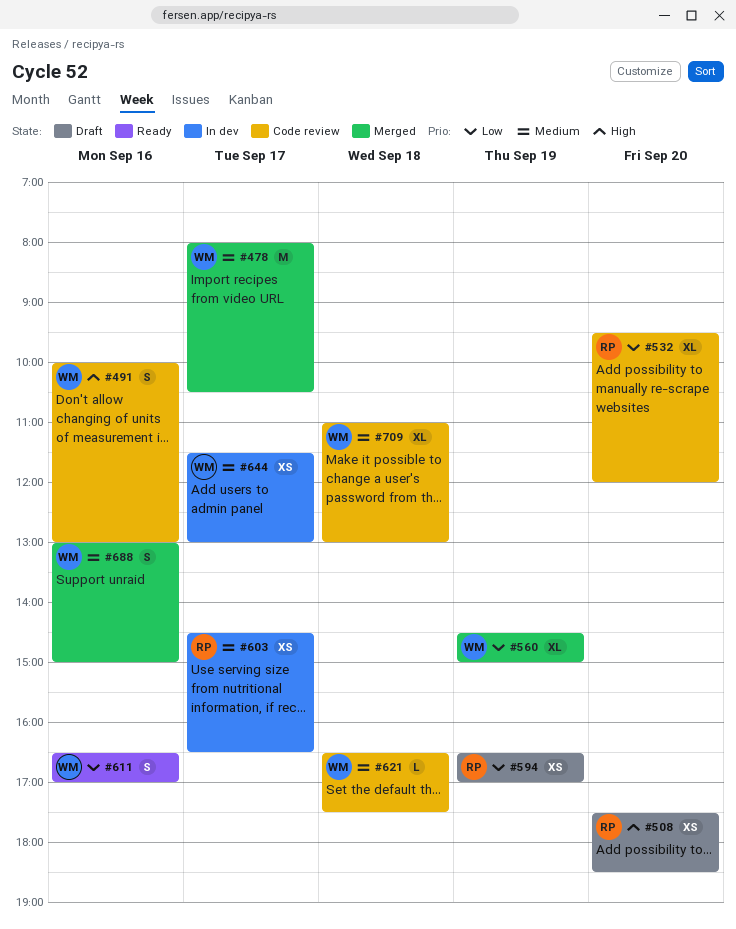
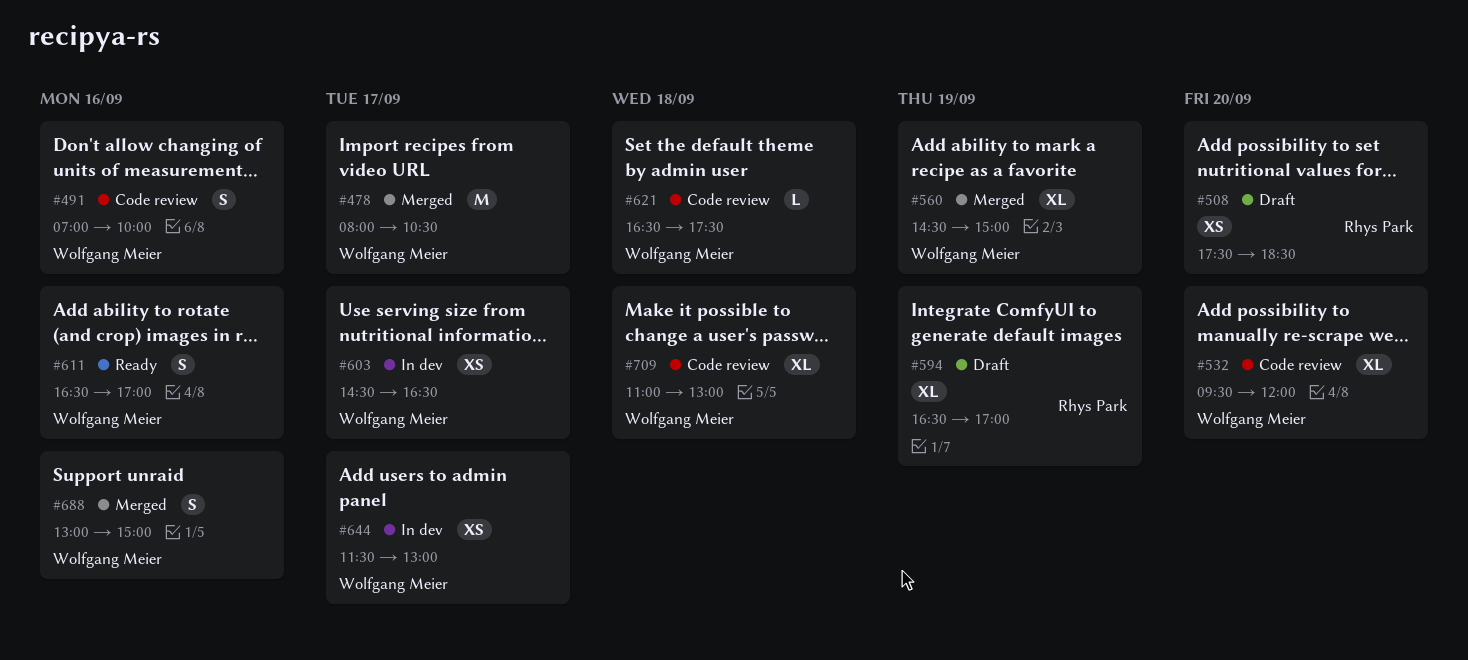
#491, begins: 10:00 -> 07:00
#491, ends: 13:00 -> 10:00
#532, owner: Rhys Park -> Wolfgang Meier
#594, estimate: XS -> XL
#603, owner: Rhys Park -> Wolfgang Meier

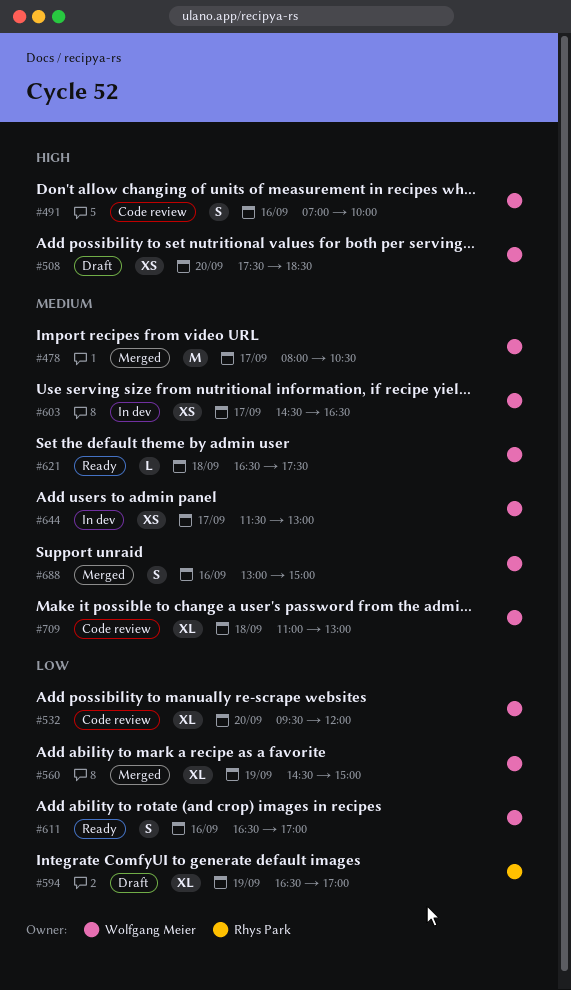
#508, owner: Rhys Park -> Wolfgang Meier
#621, status: Code review -> Ready

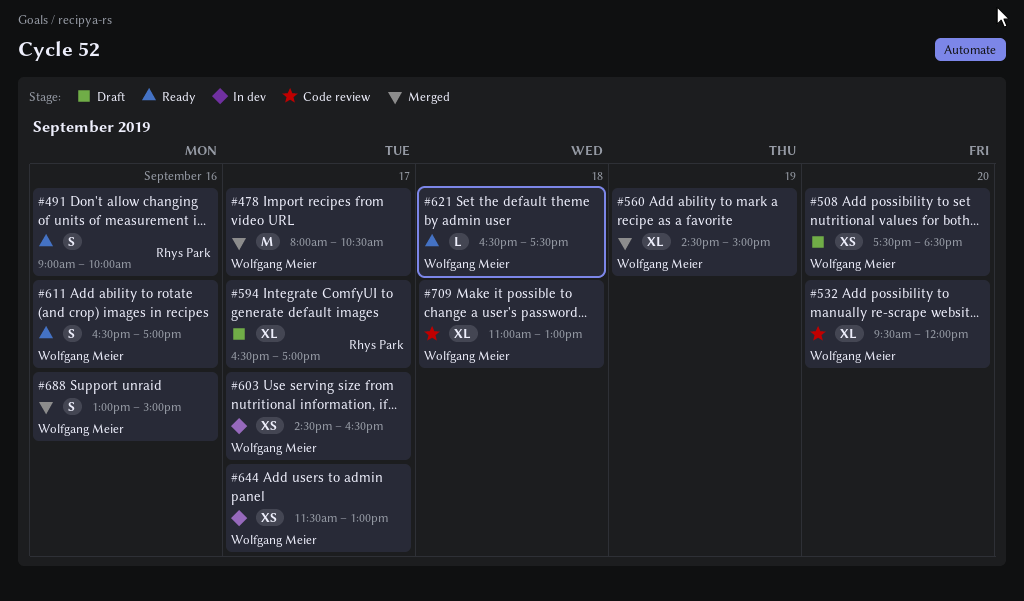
#491, status: Code review -> Ready
#491, owner: Wolfgang Meier -> Rhys Park
#491, begins: 07:00 -> 09:00
#594, day: Sep 19 -> Sep 17

